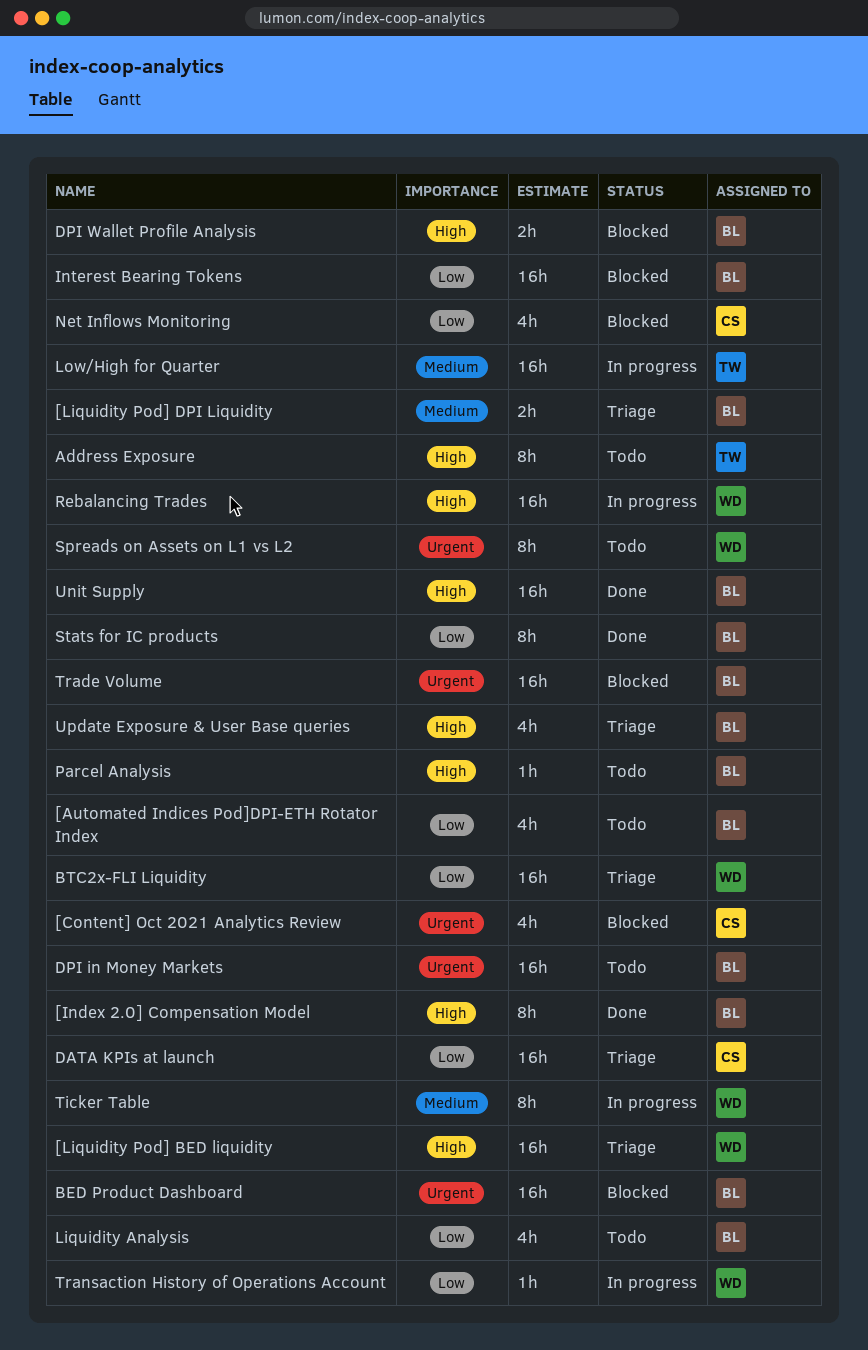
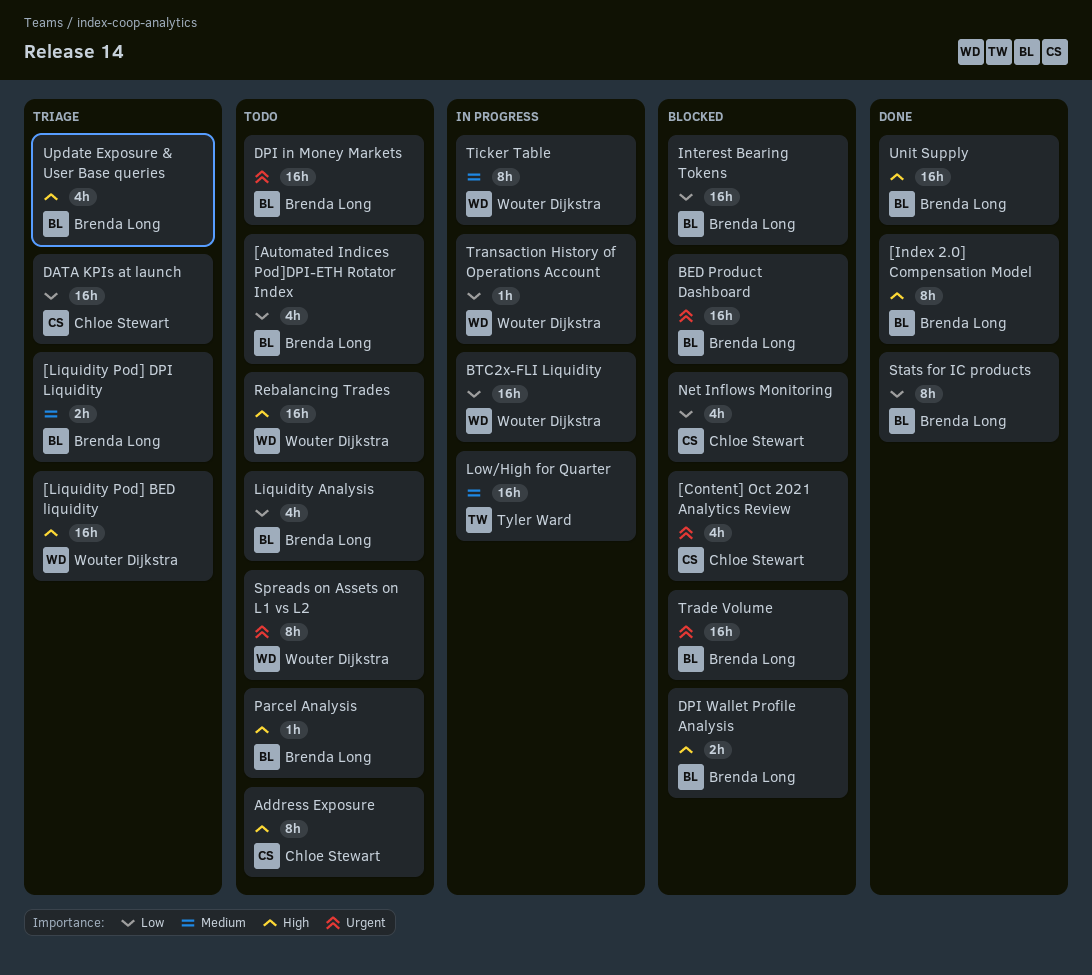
Address Exposure, owner: Tyler Ward -> Chloe Stewart
BTC2x-FLI Liquidity, status: Triage -> In progress
Rebalancing Trades, status: In progress -> Todo

